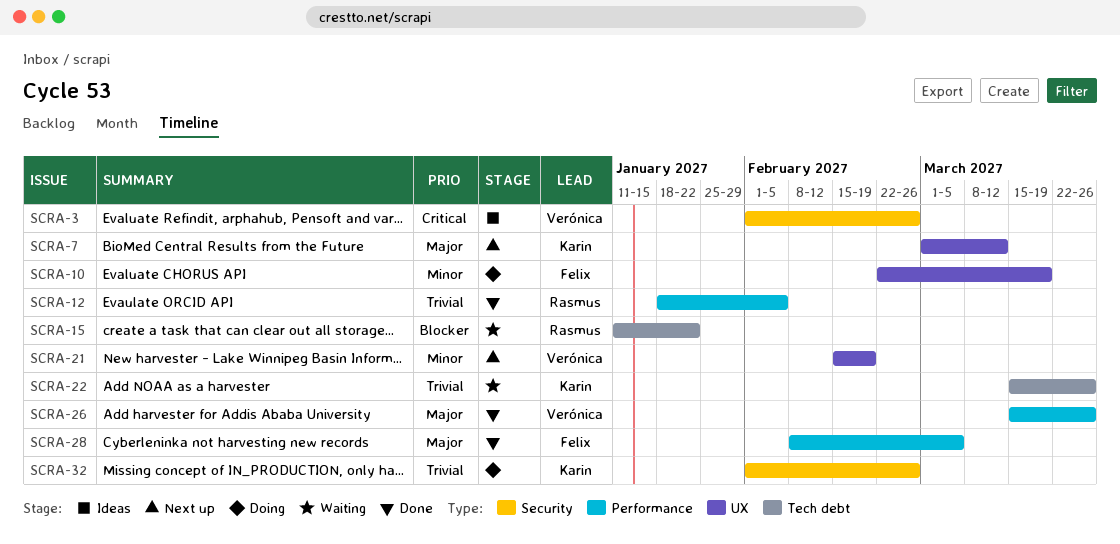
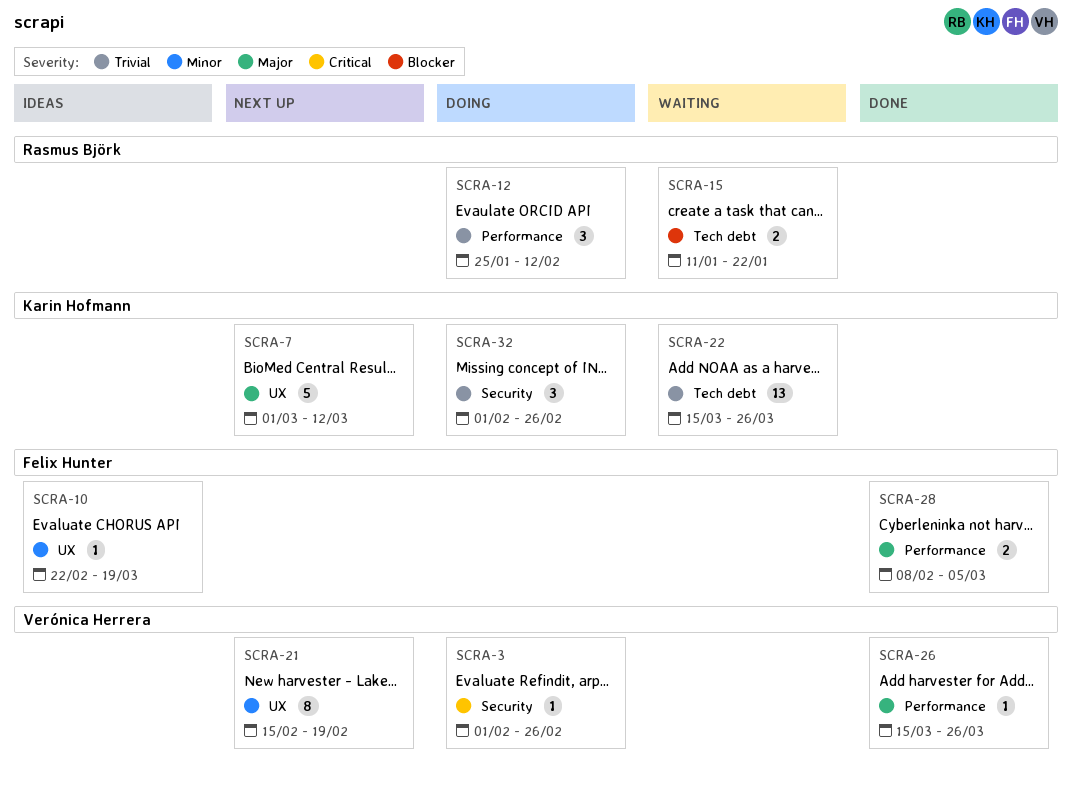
SCRA-3, status: Ideas -> Doing
SCRA-10, status: Doing -> Ideas
SCRA-12, status: Done -> Doing
SCRA-12, start: Jan 18 -> Jan 25
SCRA-12, due: Feb 5 -> Feb 12

